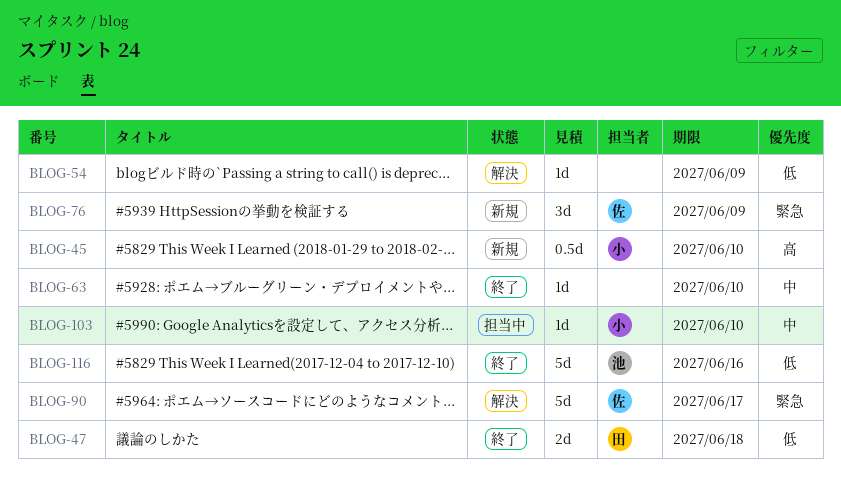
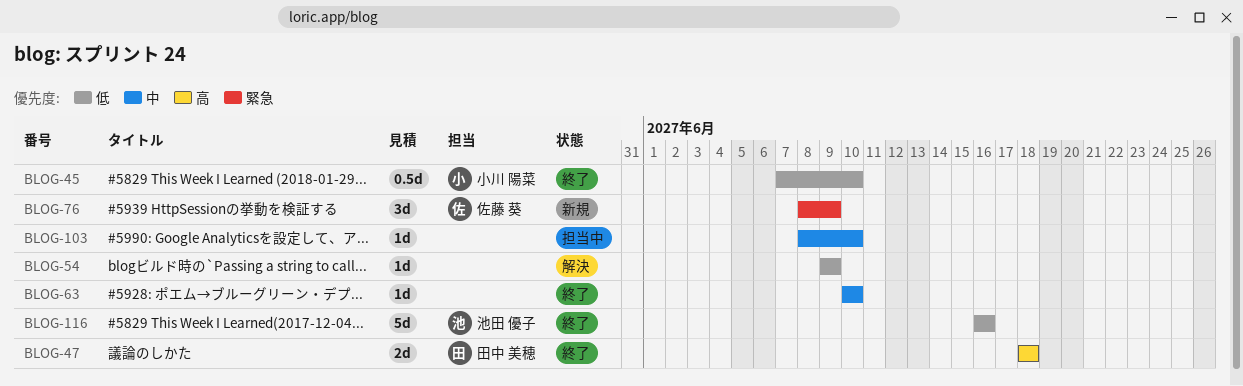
BLOG-45, status: 新規 -> 終了
BLOG-45, priority: 高 -> 低
BLOG-47, priority: 低 -> 高
BLOG-90: present -> none
BLOG-103, owner: 小川 陽菜 -> none

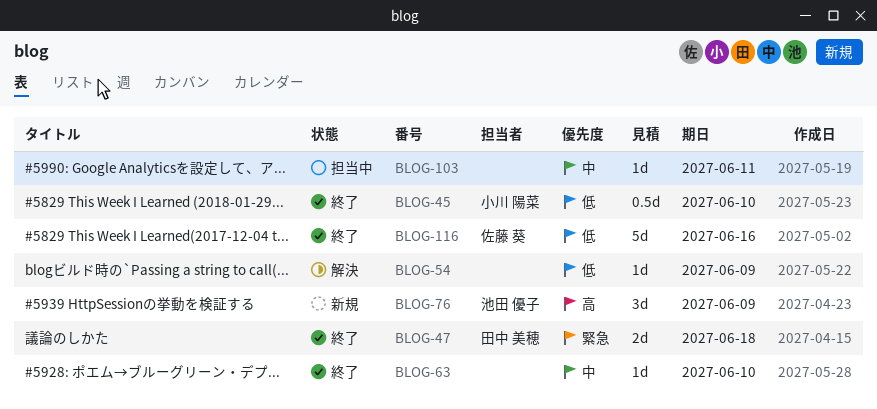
BLOG-47, priority: 高 -> 緊急
BLOG-76, owner: 佐藤 葵 -> 池田 優子
BLOG-76, priority: 緊急 -> 高
BLOG-103, due: Jun 10 -> Jun 11
BLOG-116, owner: 池田 優子 -> 佐藤 葵

